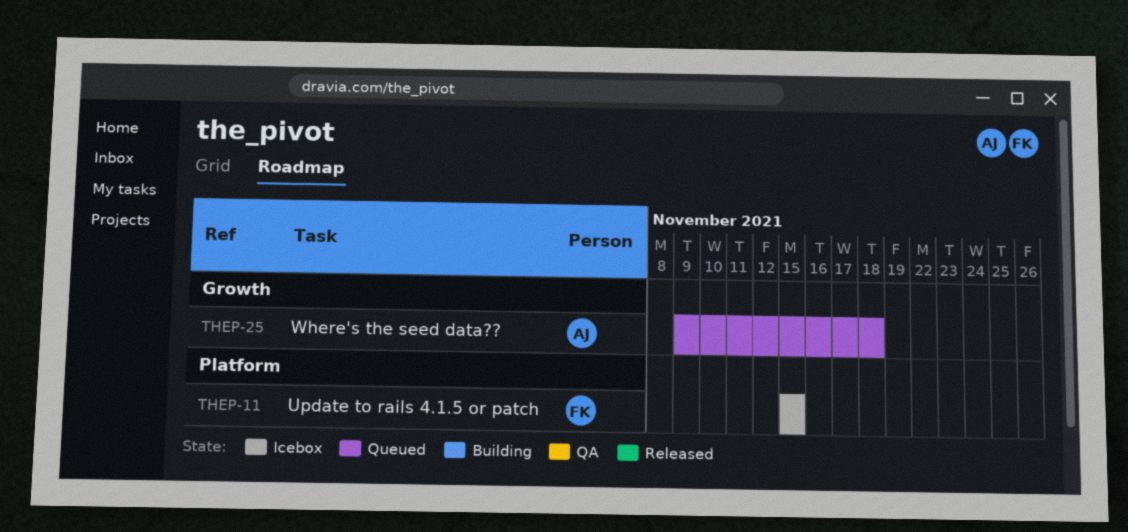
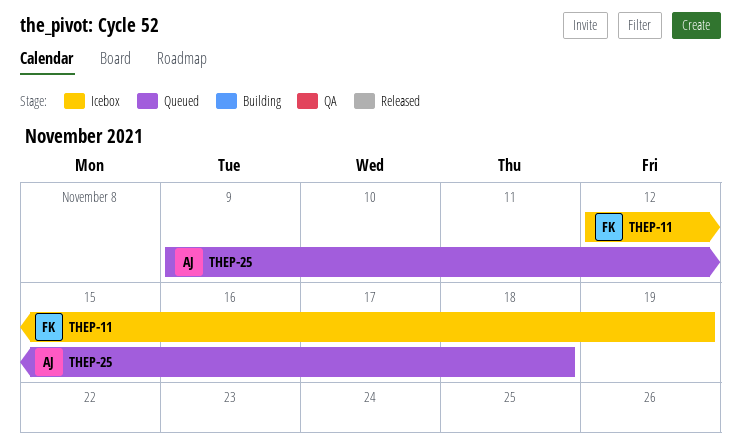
THEP-11, start: Nov 15 -> Nov 12
THEP-11, due: Nov 15 -> Nov 19

